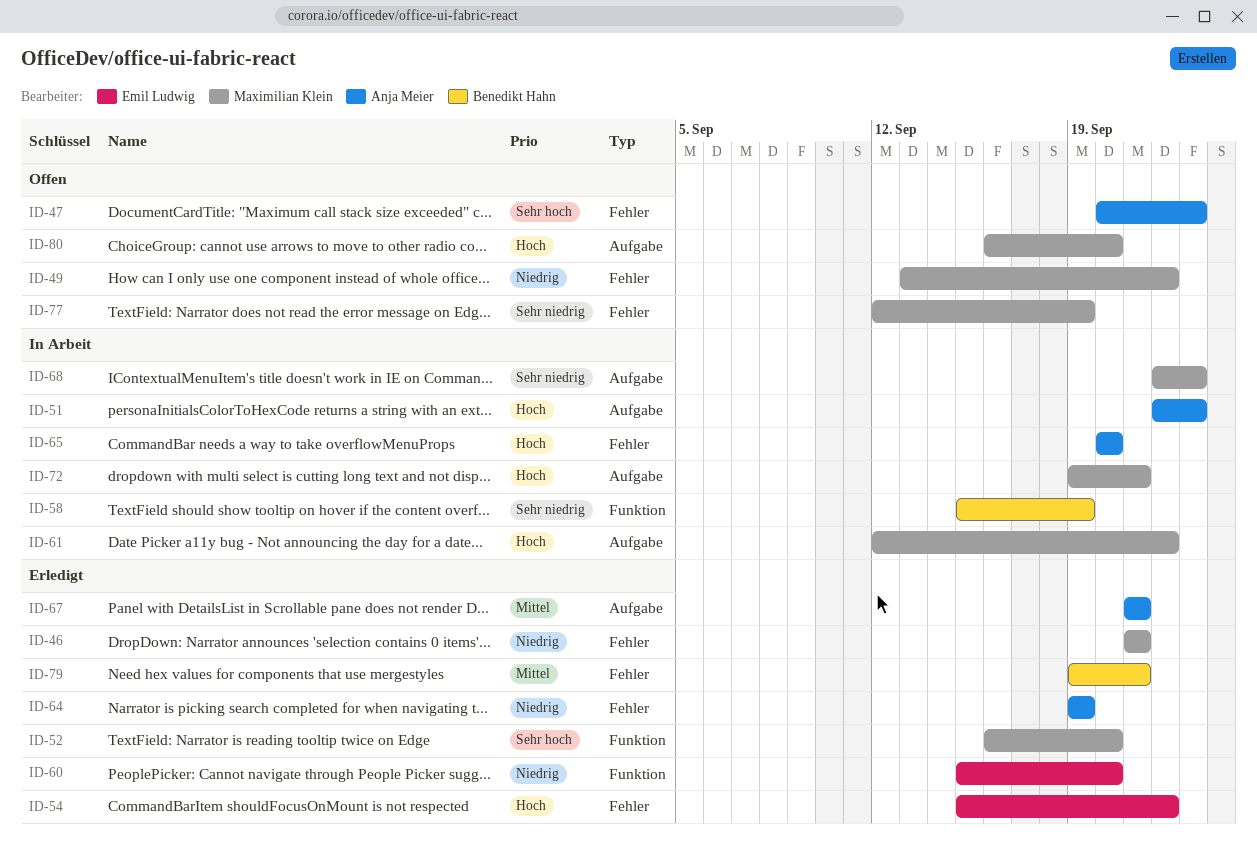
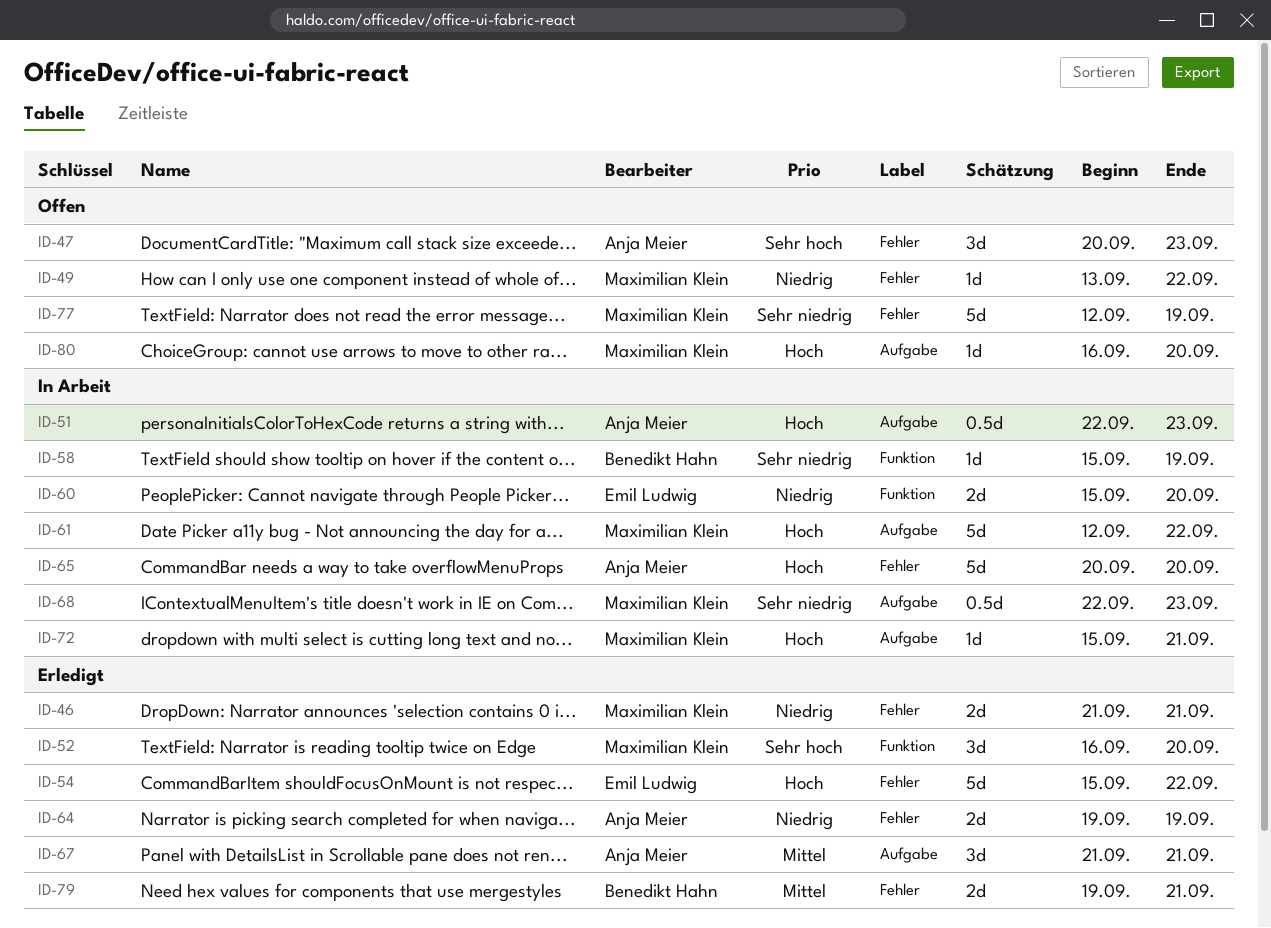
ID-60, status: Erledigt -> In Arbeit
ID-72, start: Sep 19 -> Sep 15

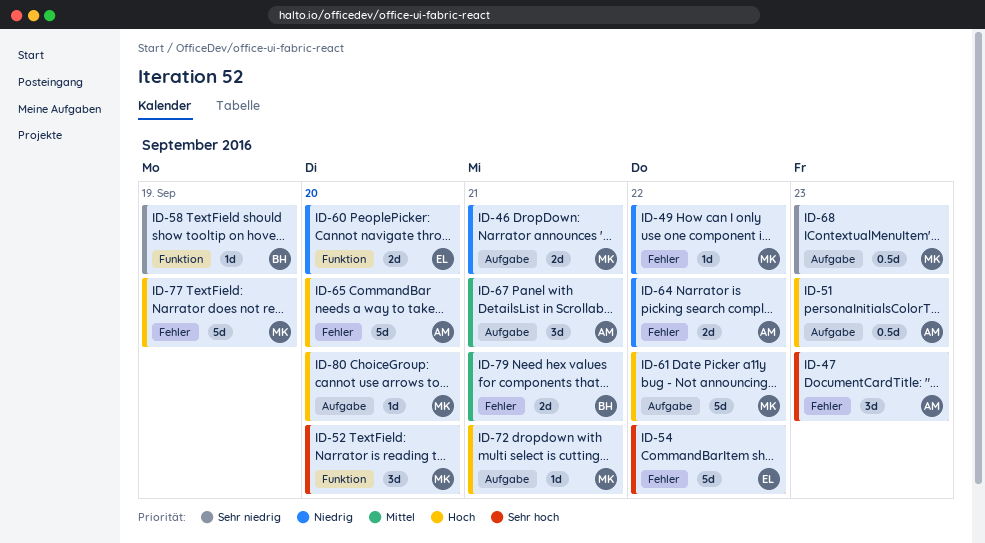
ID-46, label: Fehler -> Aufgabe
ID-54, priority: Hoch -> Sehr hoch
ID-64, due: Sep 19 -> Sep 22
ID-77, priority: Sehr niedrig -> Hoch

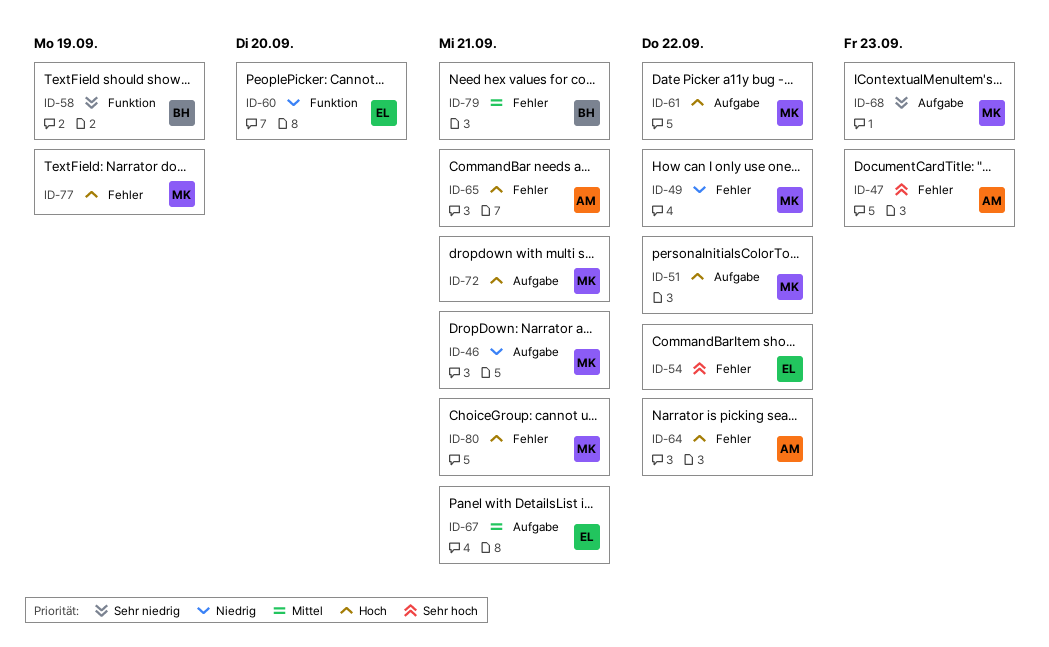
ID-51, owner: AM -> MK
ID-51, due: Sep 23 -> Sep 22
ID-52: present -> none
ID-64, priority: Niedrig -> Hoch
ID-65, due: Sep 20 -> Sep 21
ID-67, owner: AM -> EL
ID-80, label: Aufgabe -> Fehler
ID-80, due: Sep 20 -> Sep 21

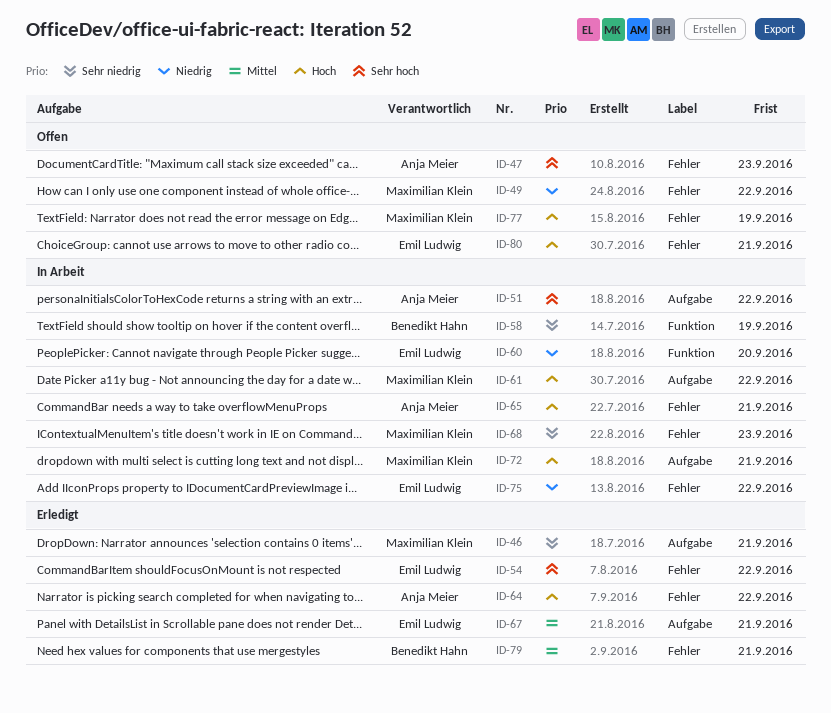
ID-46, priority: Niedrig -> Sehr niedrig
ID-51, owner: Maximilian Klein -> Anja Meier
ID-51, priority: Hoch -> Sehr hoch
ID-68, label: Aufgabe -> Fehler
ID-75: none -> present
ID-80, owner: Maximilian Klein -> Emil Ludwig

